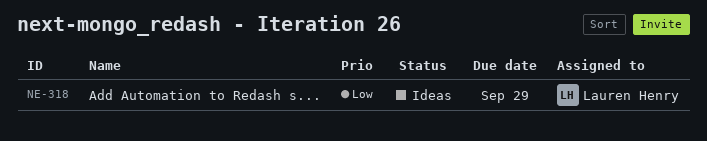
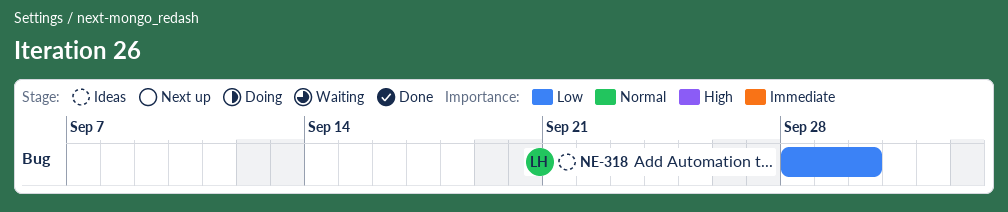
NE-318, due: Sep 29 -> Sep 30

